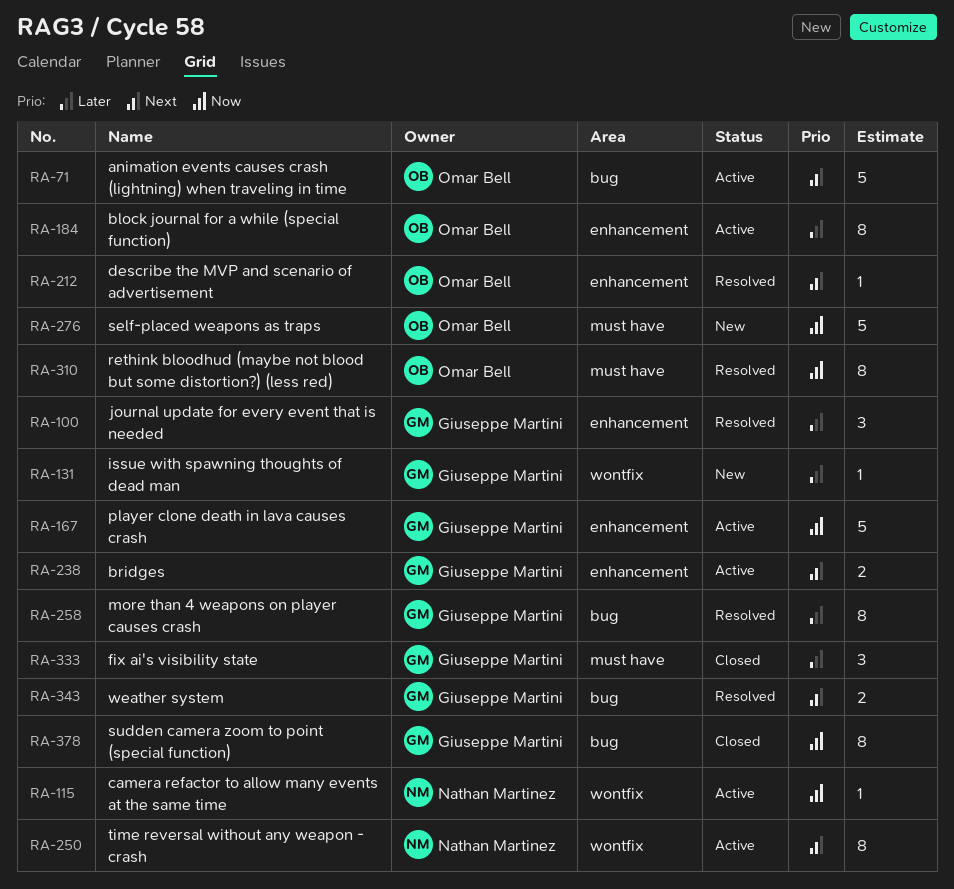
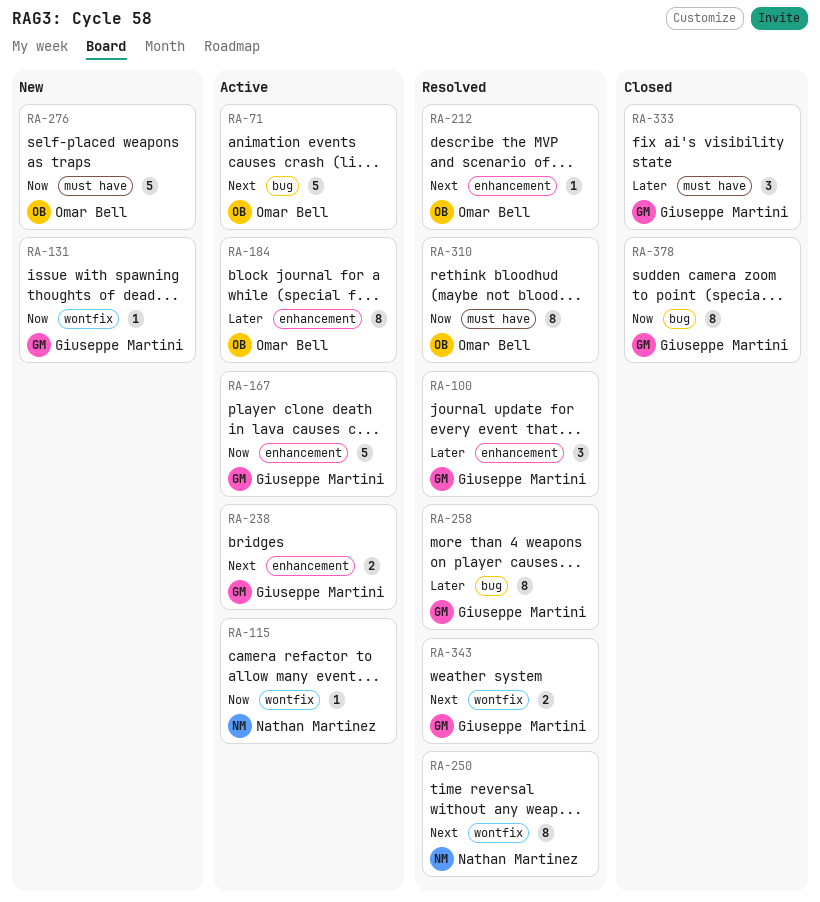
RA-131, priority: Later -> Now
RA-250, status: Active -> Resolved
RA-343, label: bug -> wontfix

